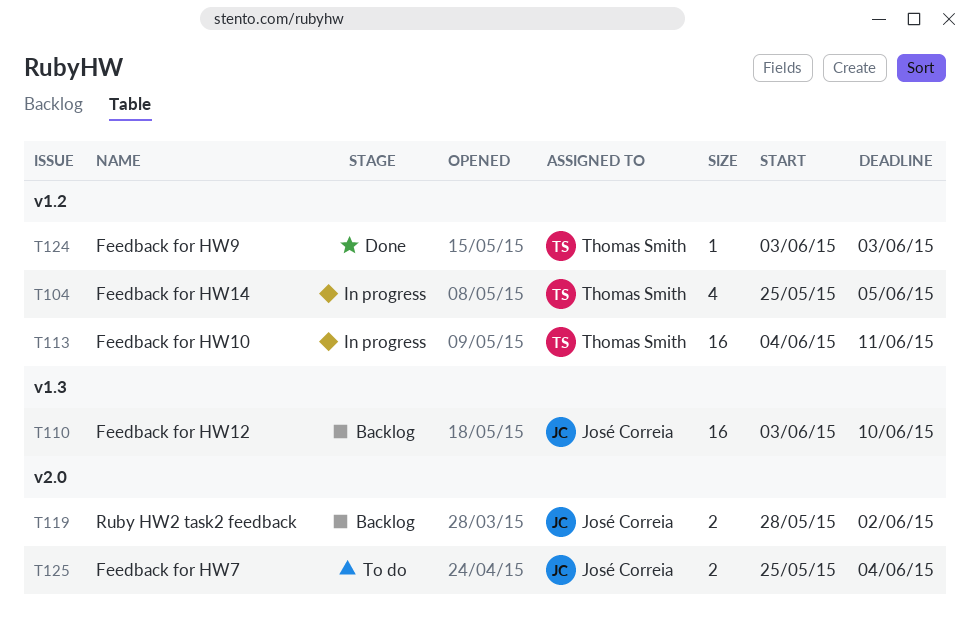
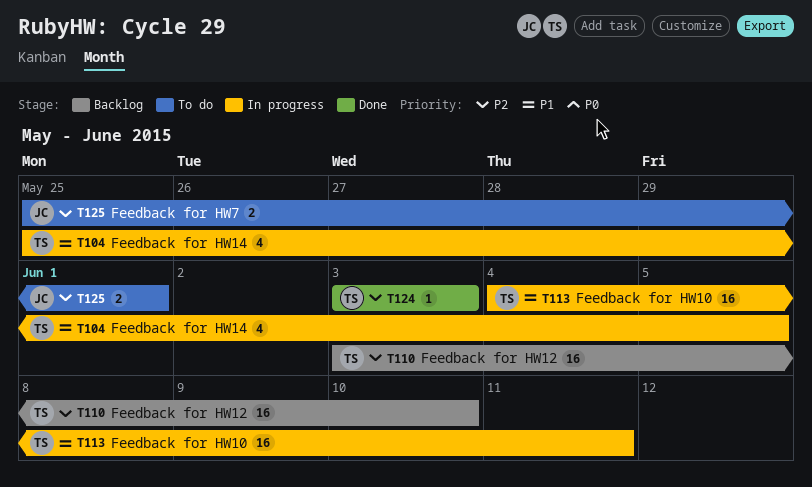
T110, owner: José Correia -> Thomas Smith
T119: present -> none
T125, due: Jun 4 -> Jun 1

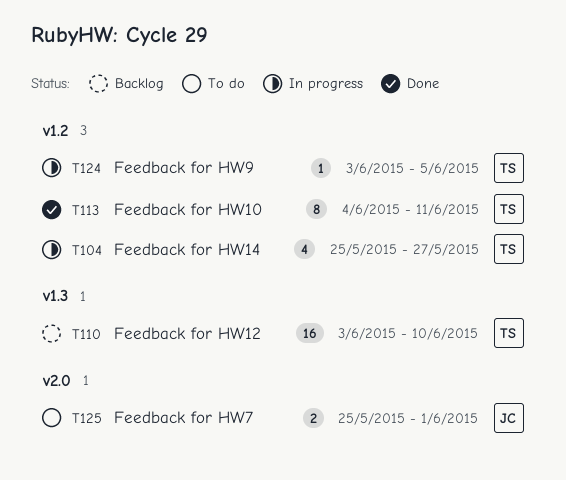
T104, due: Jun 5 -> May 27
T113, status: In progress -> Done
T113, estimate: 16 -> 8
T124, status: Done -> In progress
T124, due: Jun 3 -> Jun 5

